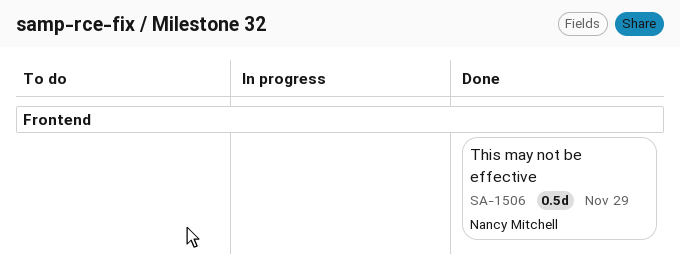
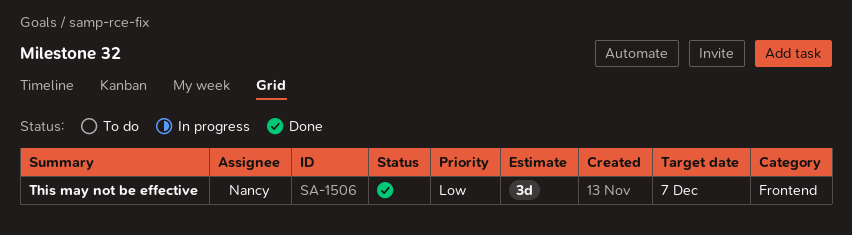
SA-1506, estimate: 0.5d -> 3d
SA-1506, due: Nov 29 -> Dec 7

